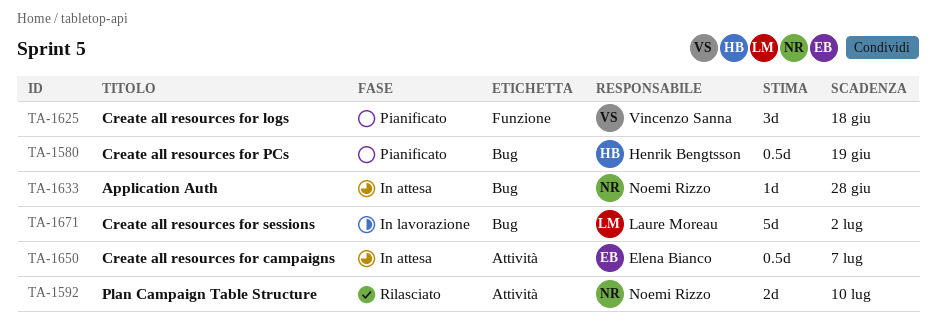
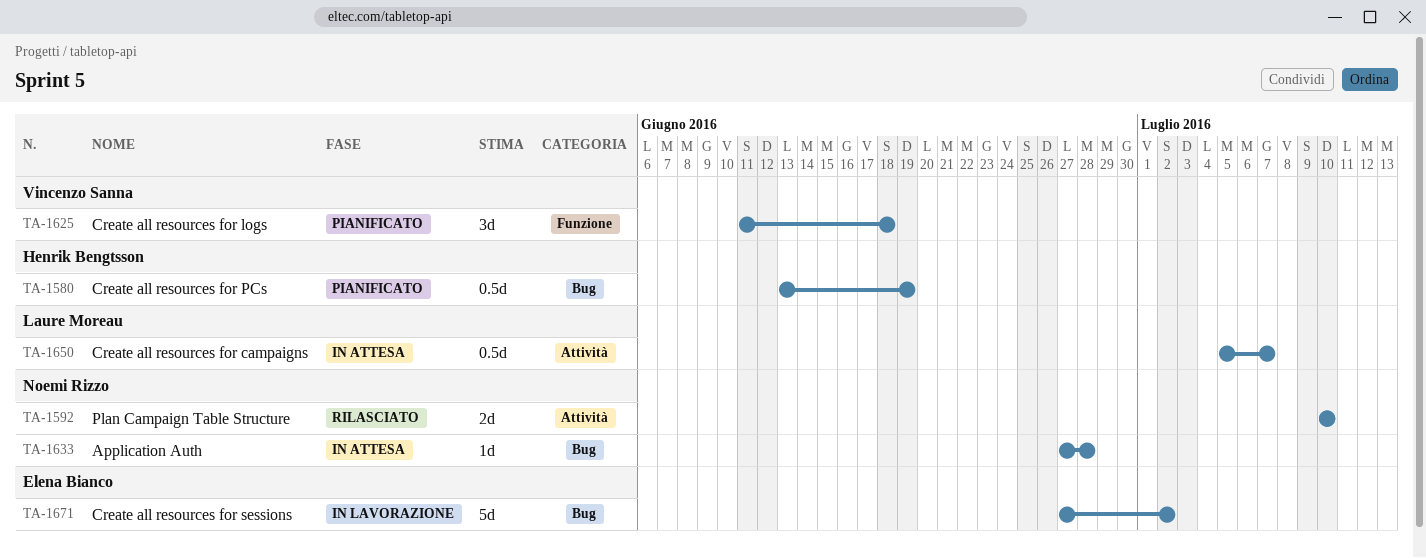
TA-1650, owner: Elena Bianco -> Laure Moreau
TA-1671, owner: Laure Moreau -> Elena Bianco

